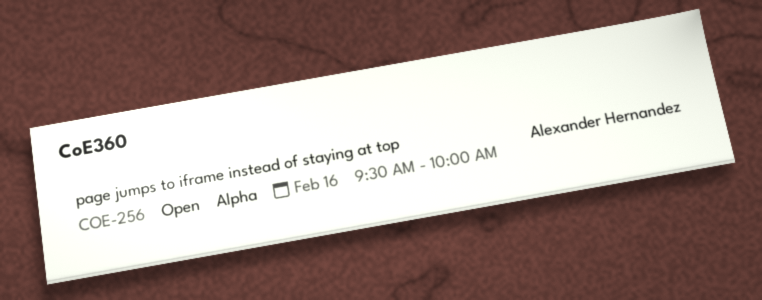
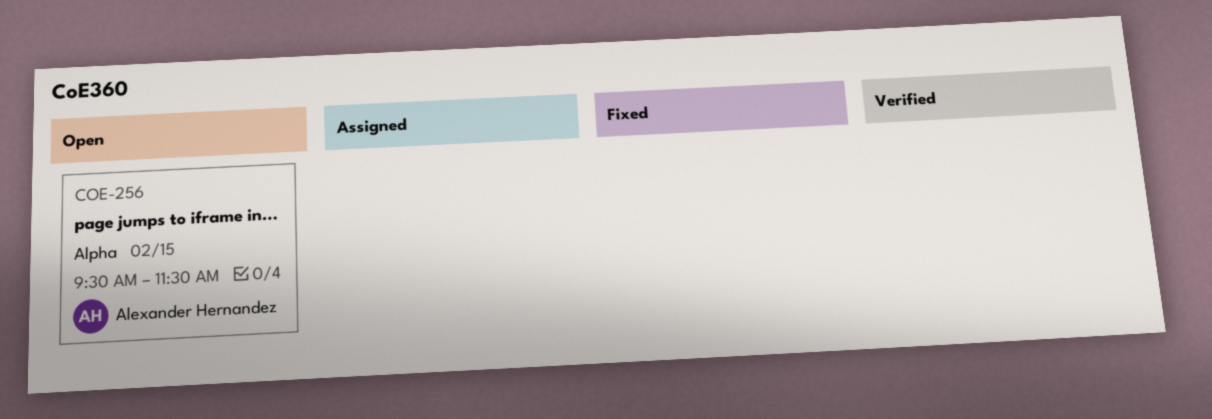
COE-256, day: Feb 16 -> Feb 15
COE-256, ends: 10:00 -> 11:30

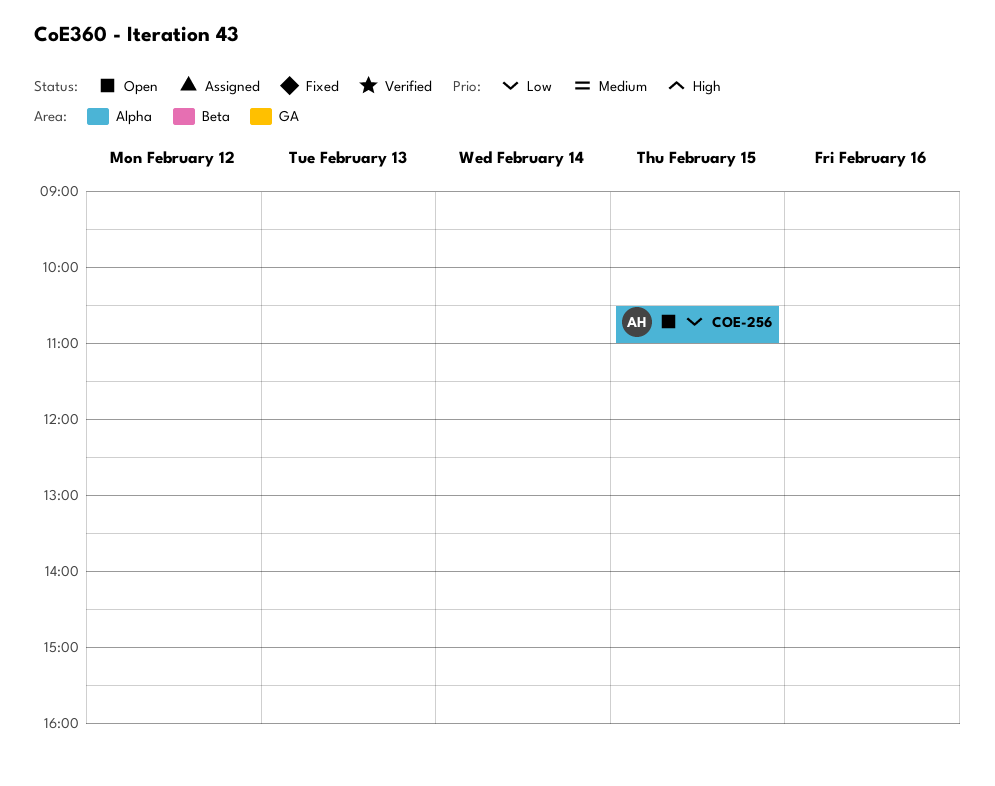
COE-256, begins: 09:30 -> 10:30
COE-256, ends: 11:30 -> 11:00

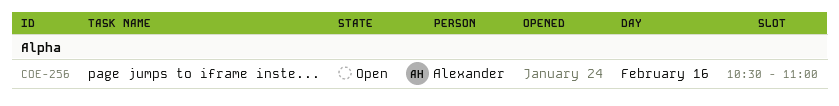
COE-256, day: Feb 15 -> Feb 16

